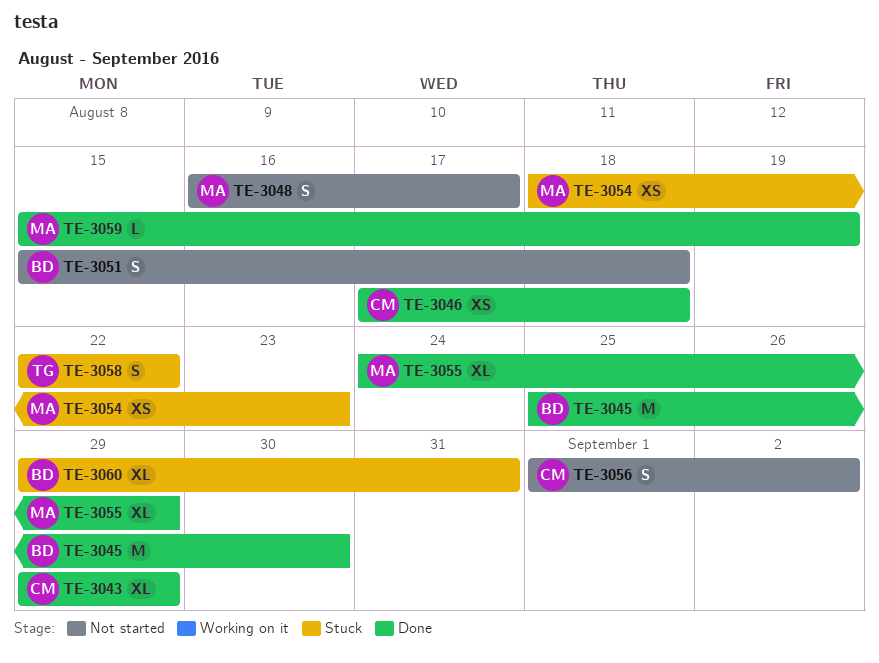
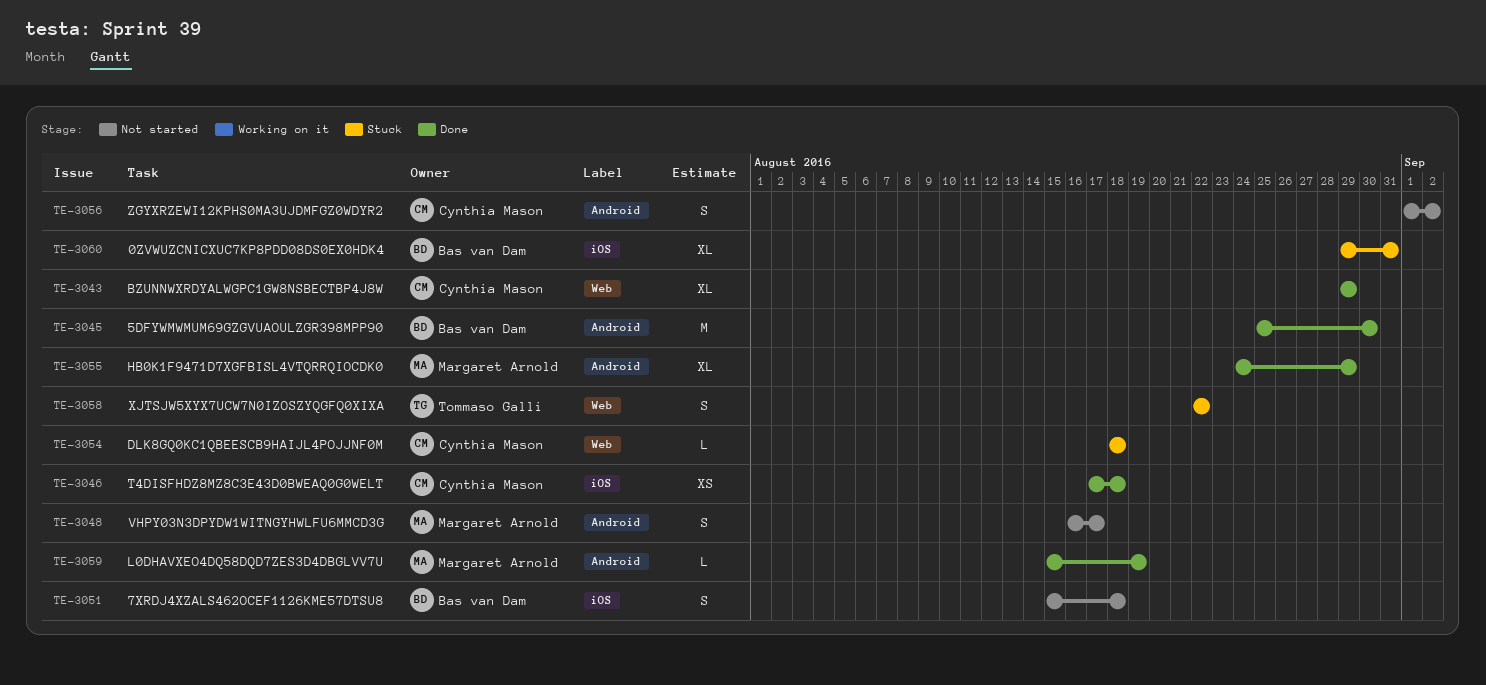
TE-3054, owner: Margaret Arnold -> Cynthia Mason
TE-3054, estimate: XS -> L
TE-3054, due: Aug 23 -> Aug 18

